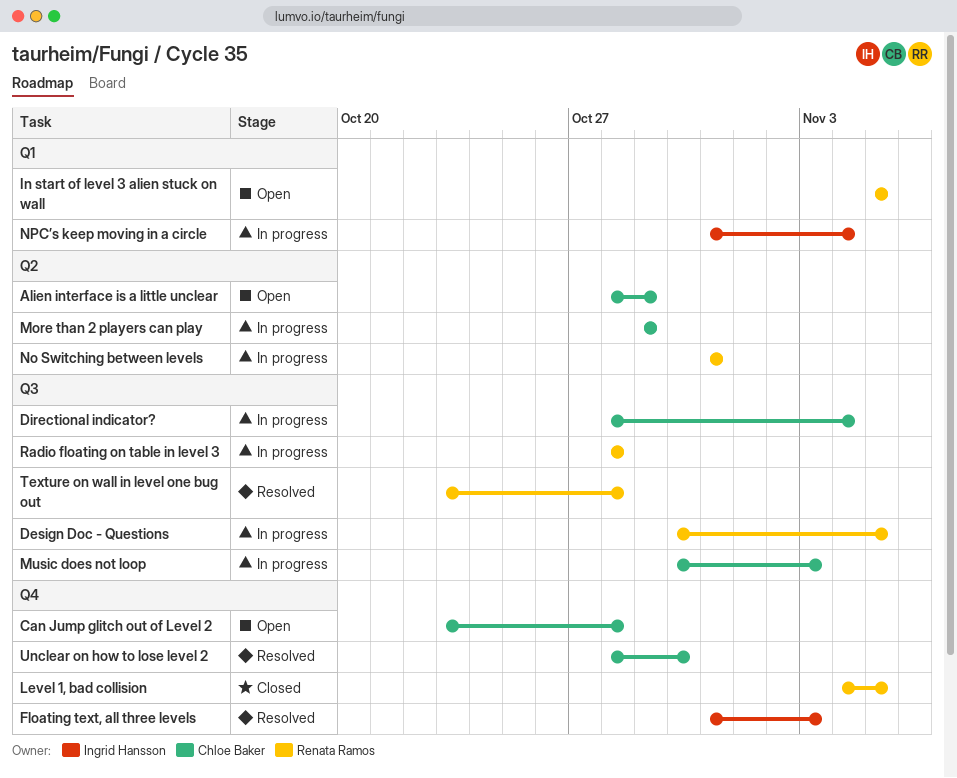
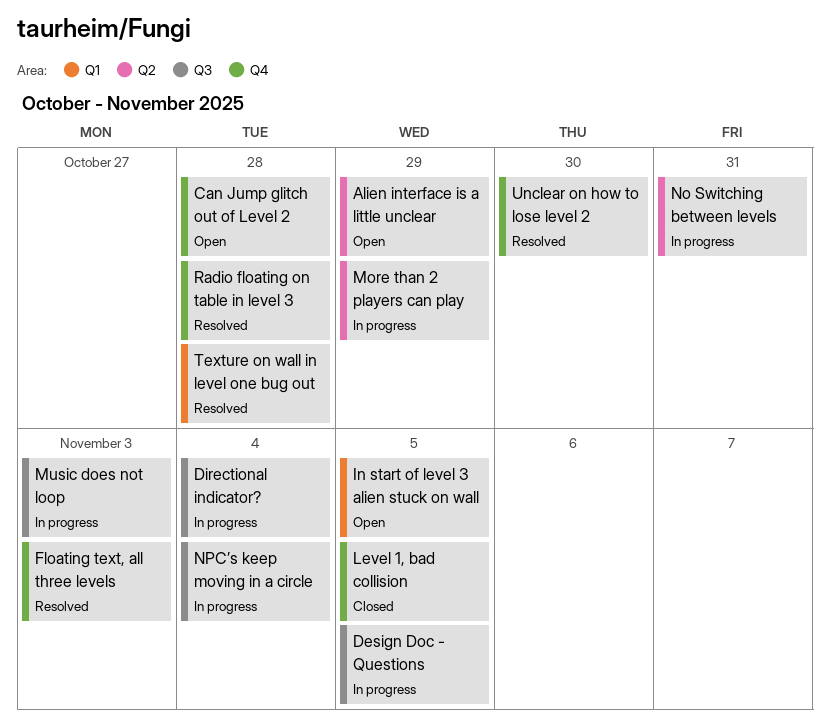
NPC’s keep moving in a circle, label: Q1 -> Q3
Radio floating on table in level 3, status: In progress -> Resolved
Radio floating on table in level 3, label: Q3 -> Q4
Texture on wall in level one bug out, label: Q3 -> Q1

